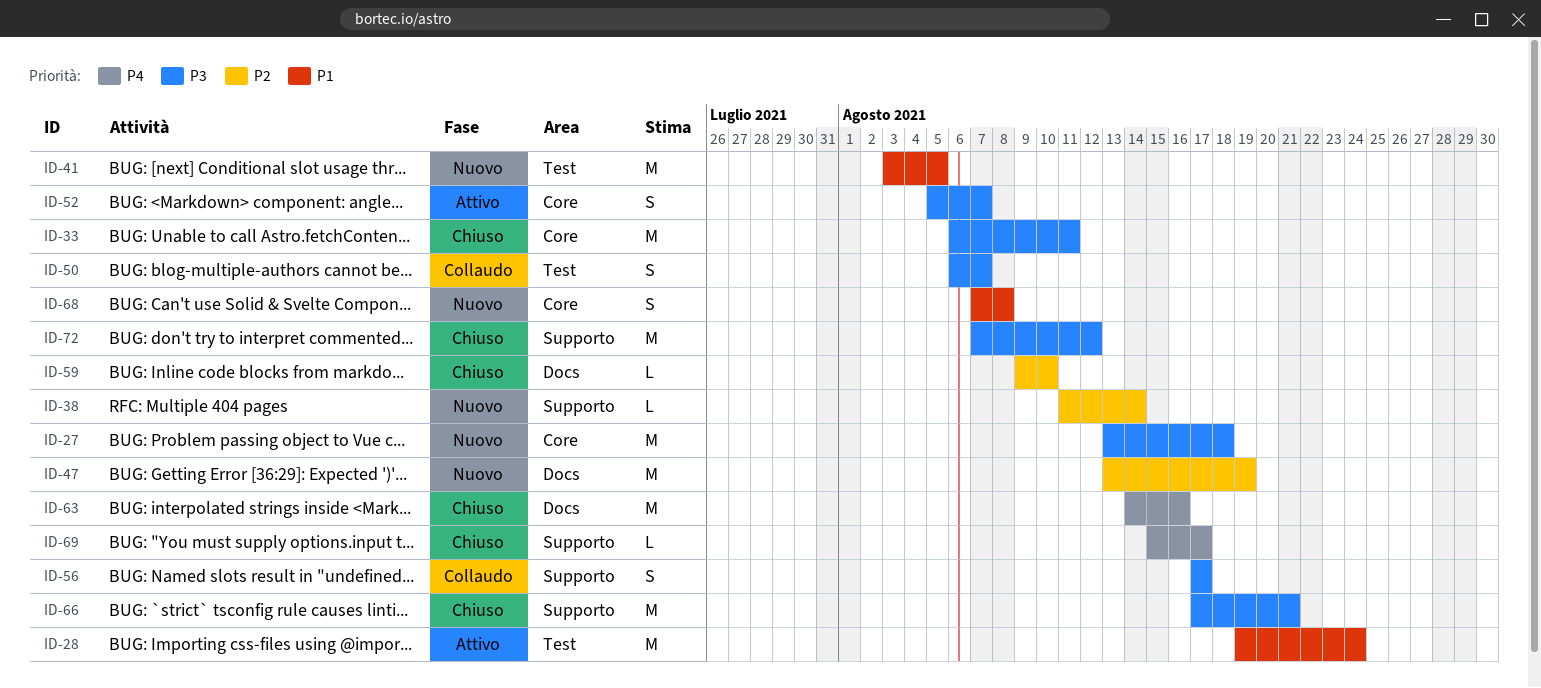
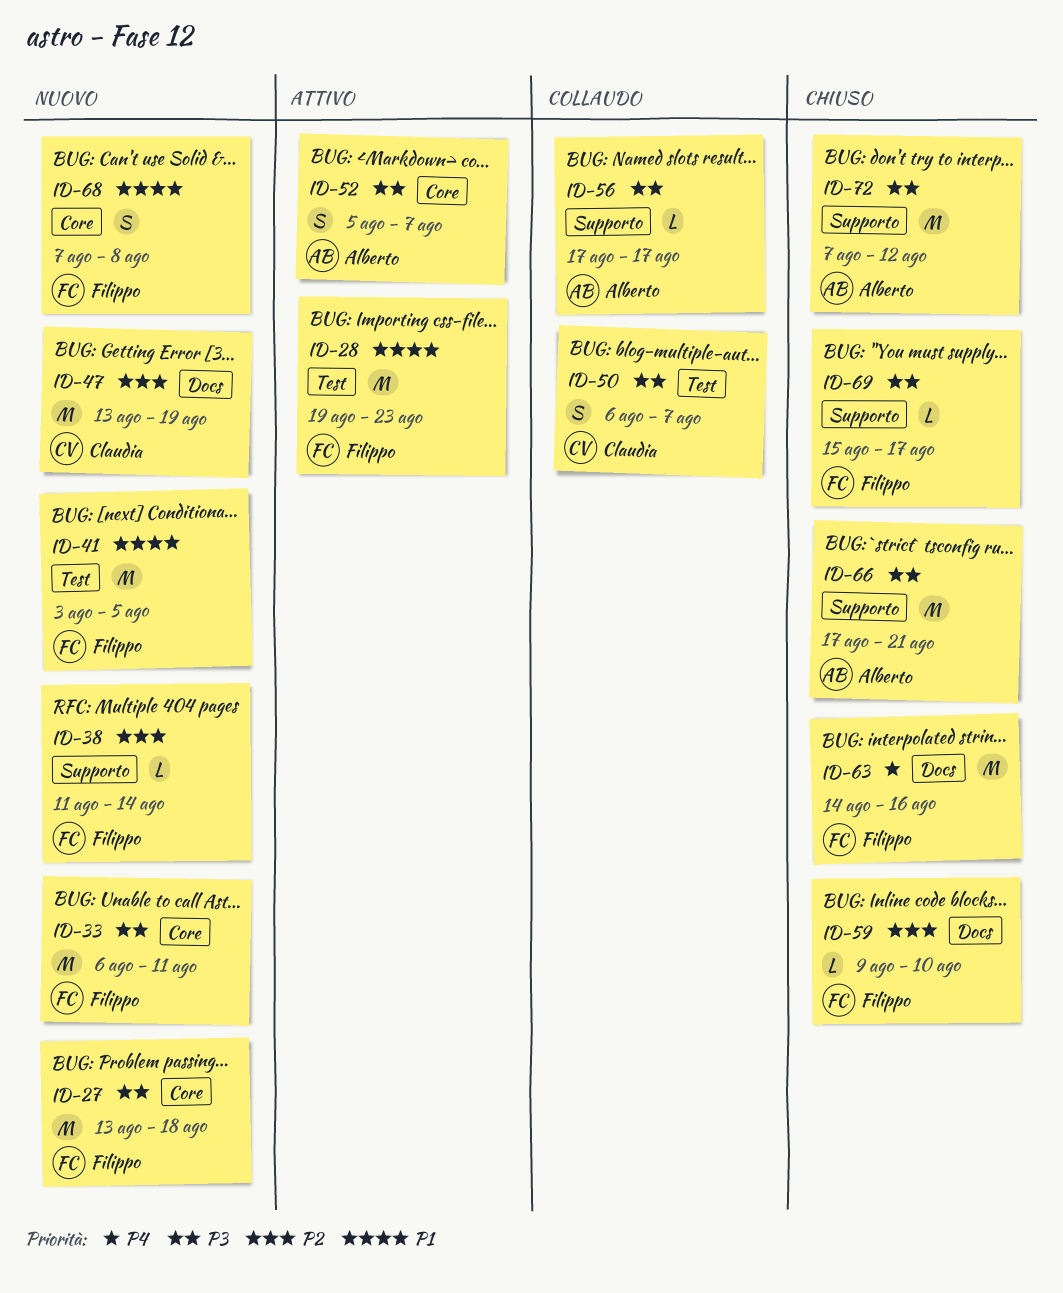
ID-28, due: Aug 24 -> Aug 23
ID-33, status: Chiuso -> Nuovo
ID-56, estimate: S -> L
ID-69, priority: P4 -> P3

